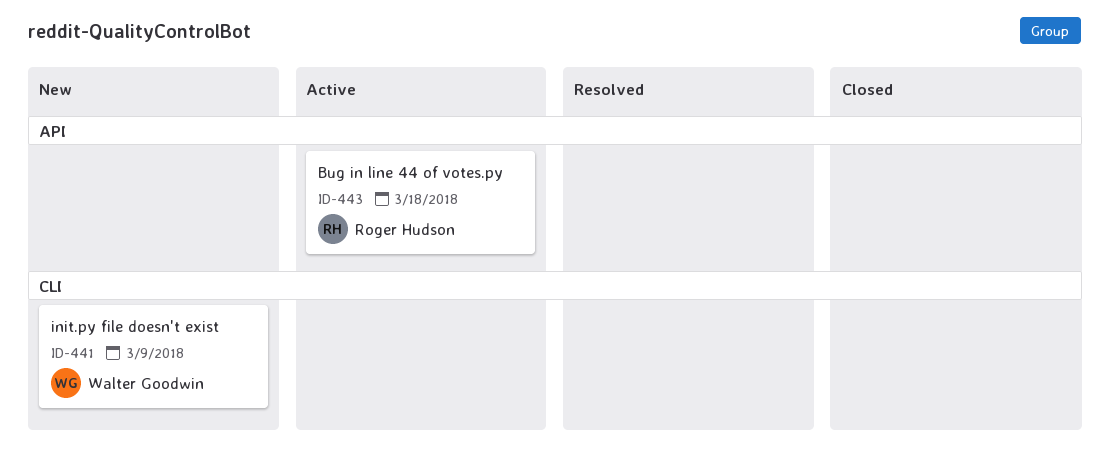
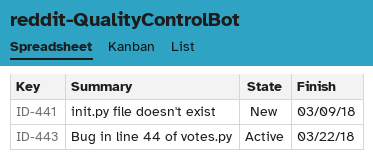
ID-443, due: Mar 18 -> Mar 22

